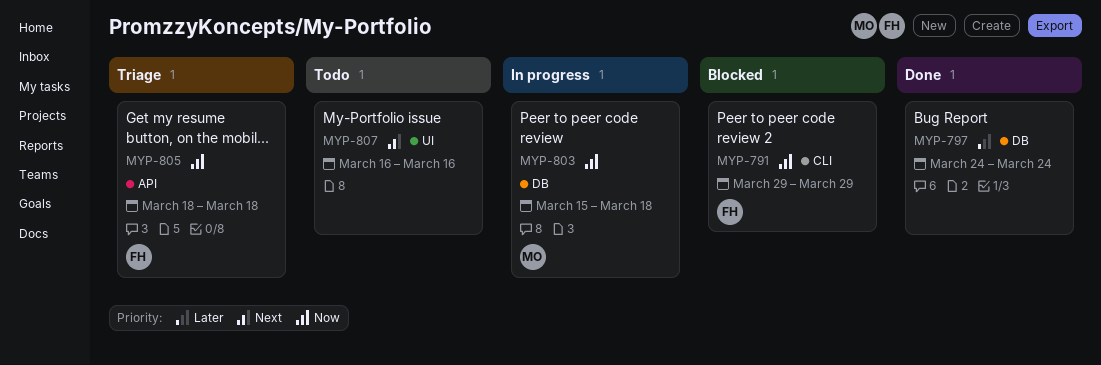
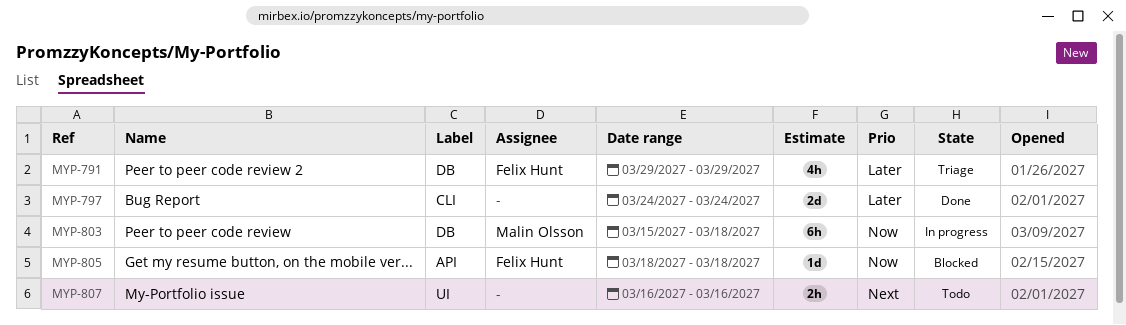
MYP-791, status: Blocked -> Triage
MYP-791, priority: Now -> Later
MYP-791, label: CLI -> DB
MYP-797, label: DB -> CLI
MYP-805, status: Triage -> Blocked

